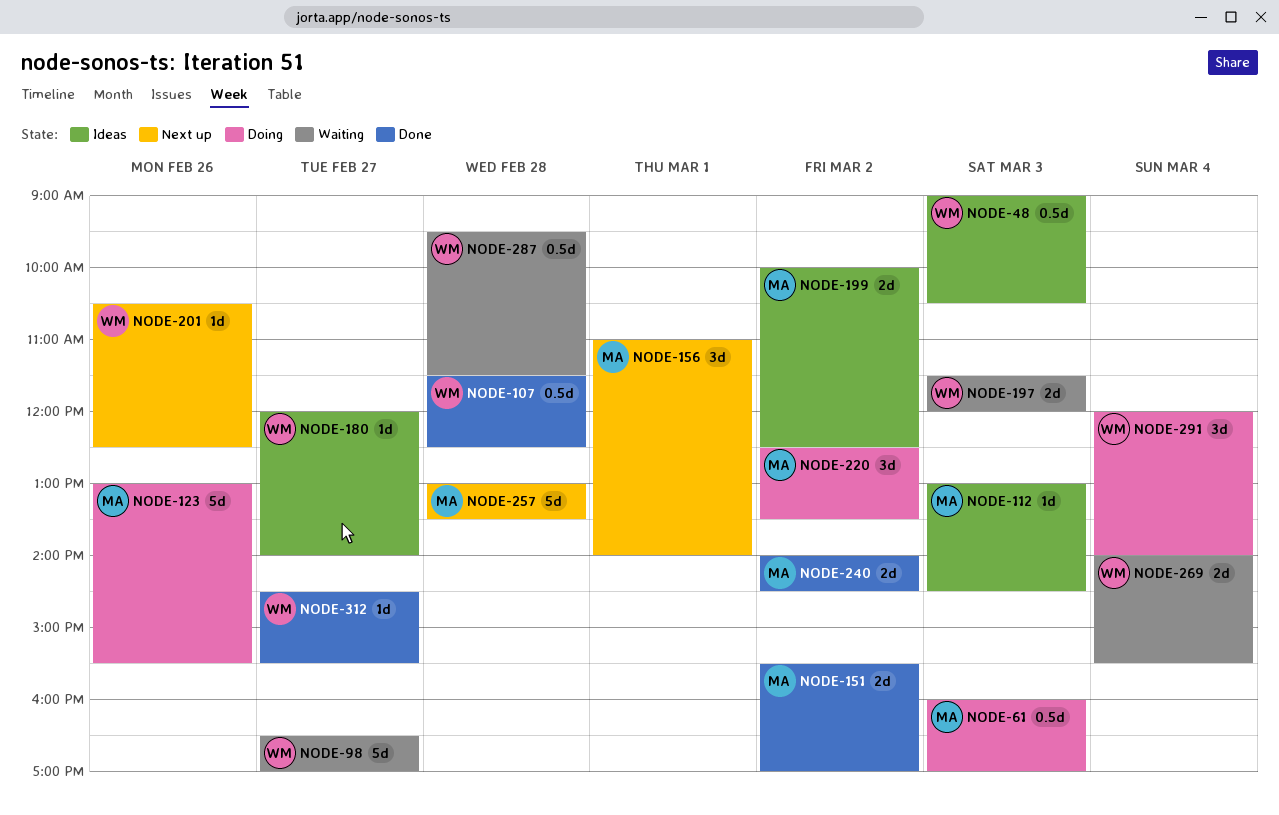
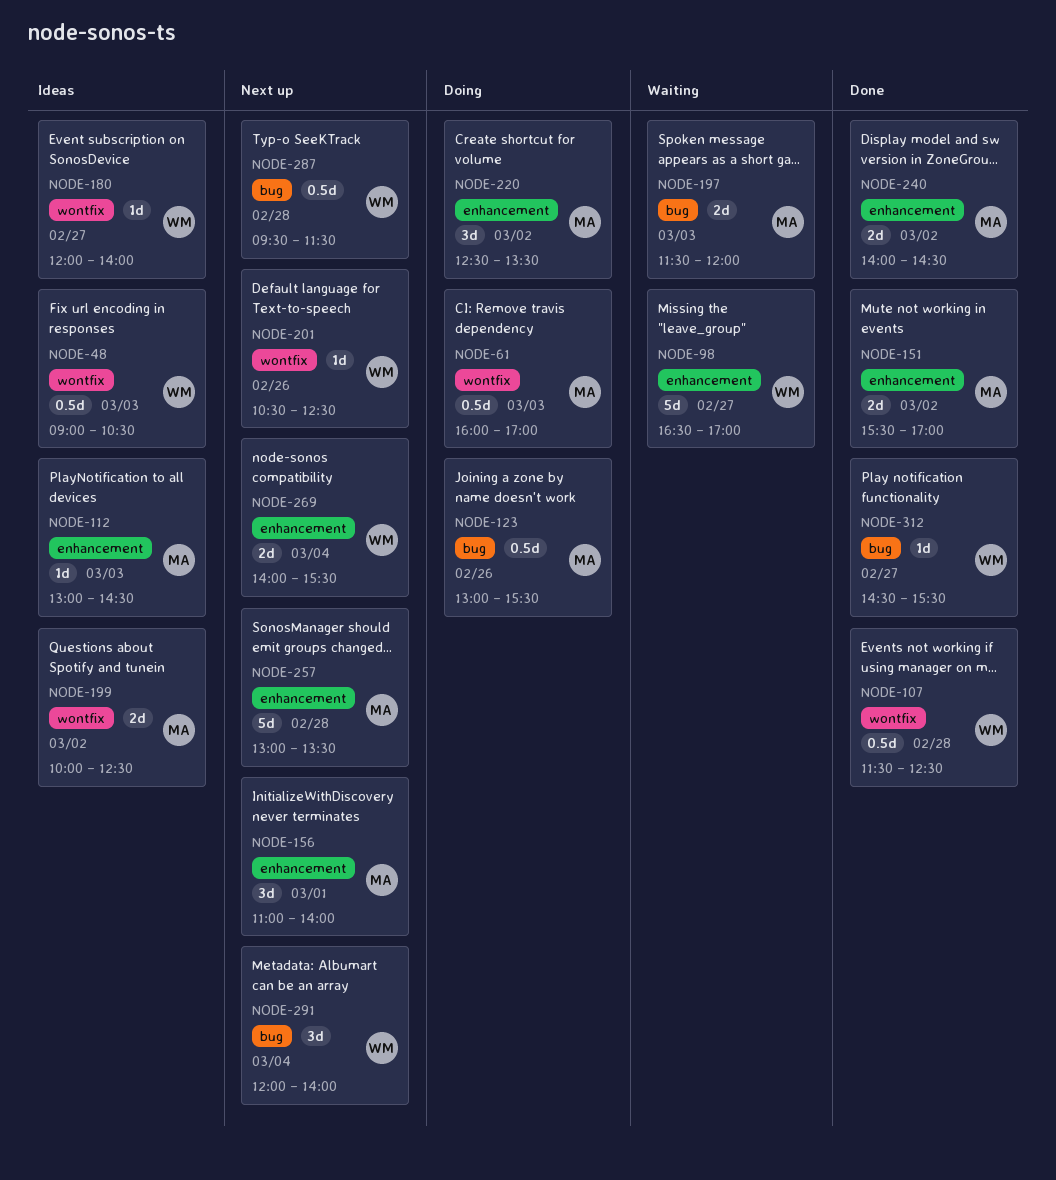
NODE-123, estimate: 5d -> 0.5d
NODE-197, owner: WM -> MA
NODE-269, status: Waiting -> Next up
NODE-287, status: Waiting -> Next up
NODE-291, status: Doing -> Next up

